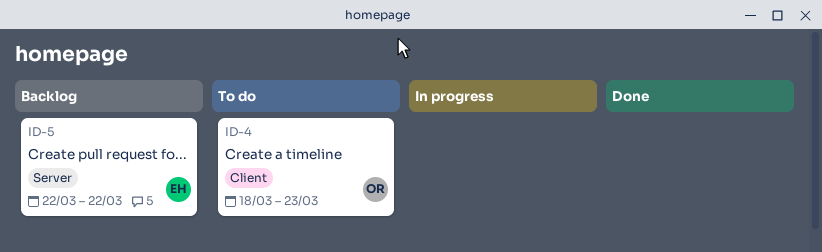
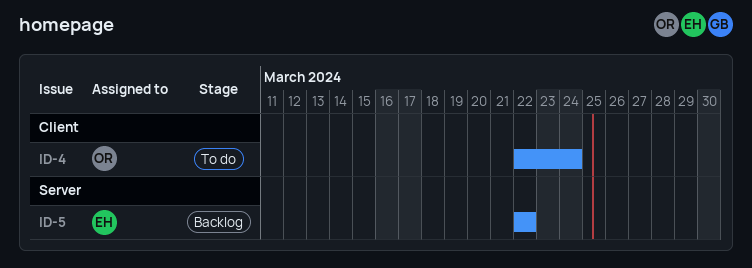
ID-4, start: Mar 18 -> Mar 22
ID-4, due: Mar 23 -> Mar 24

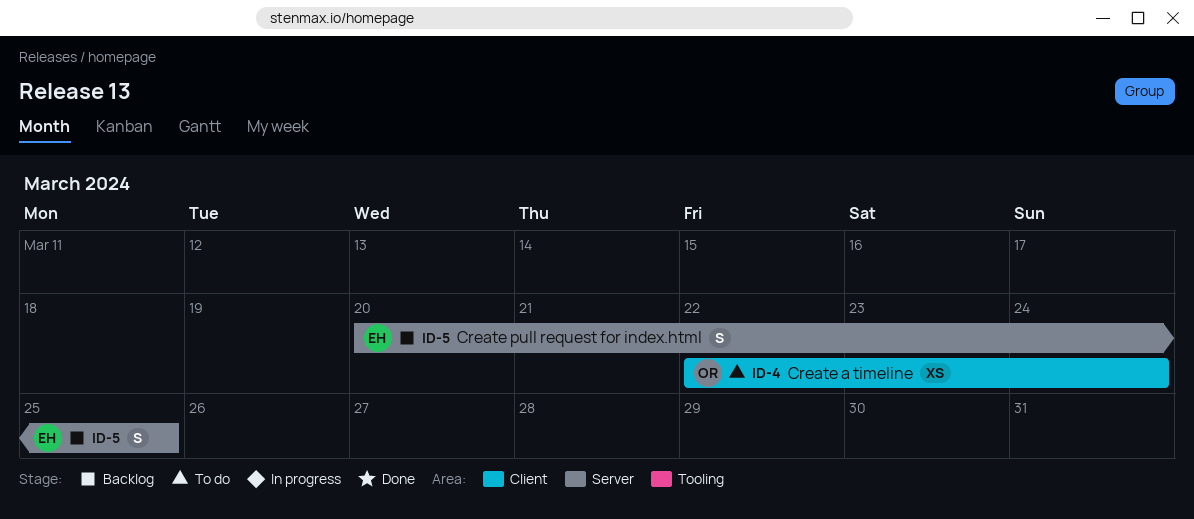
ID-5, start: Mar 22 -> Mar 20
ID-5, due: Mar 22 -> Mar 25

